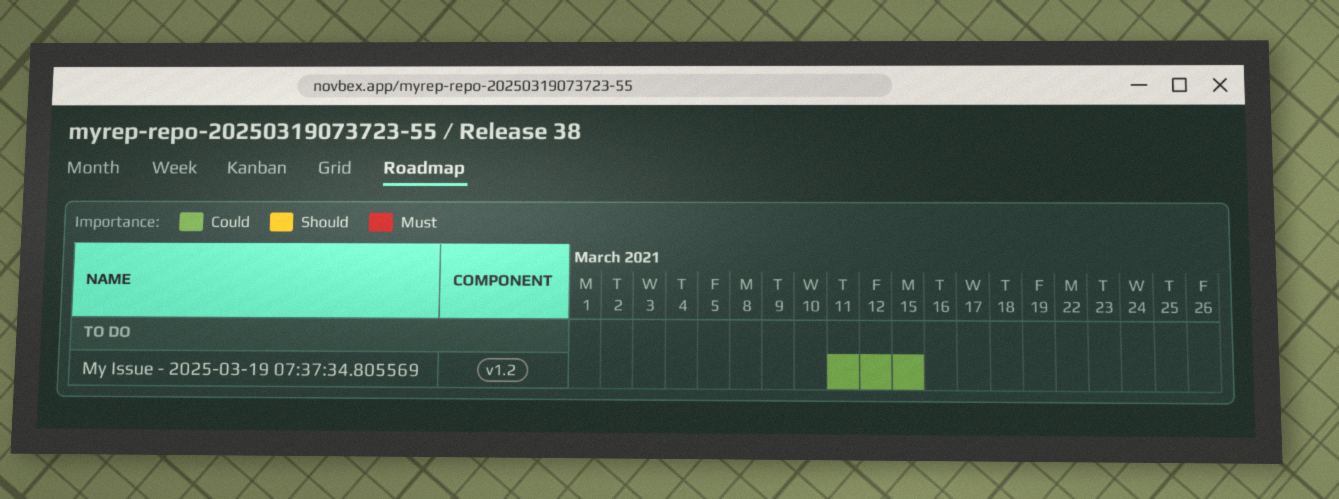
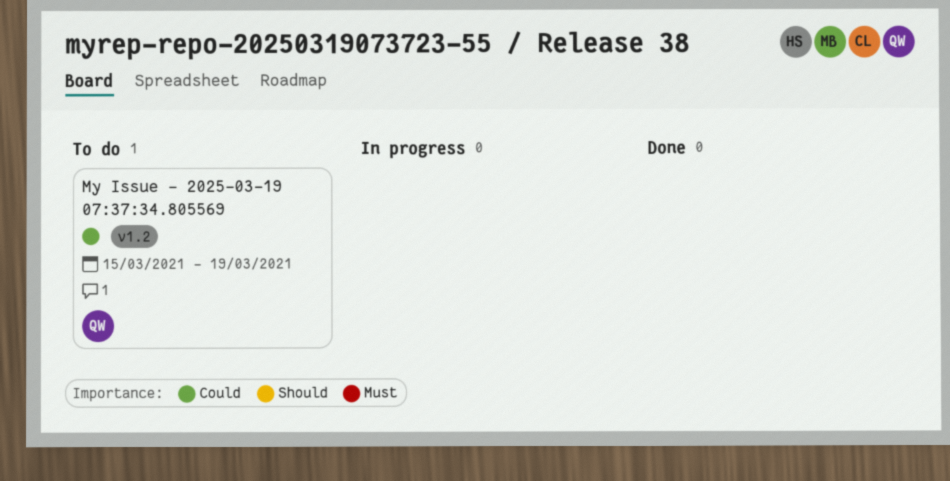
My Issue - 2025-03-19 07:37:34.805569, start: Mar 11 -> Mar 15
My Issue - 2025-03-19 07:37:34.805569, due: Mar 15 -> Mar 19

